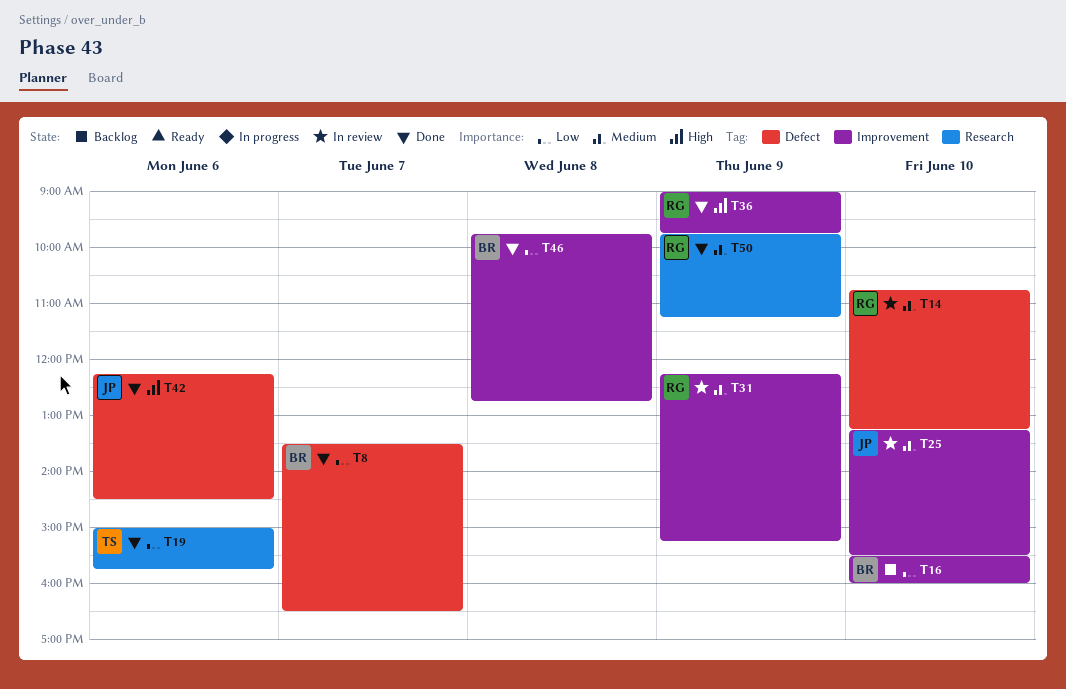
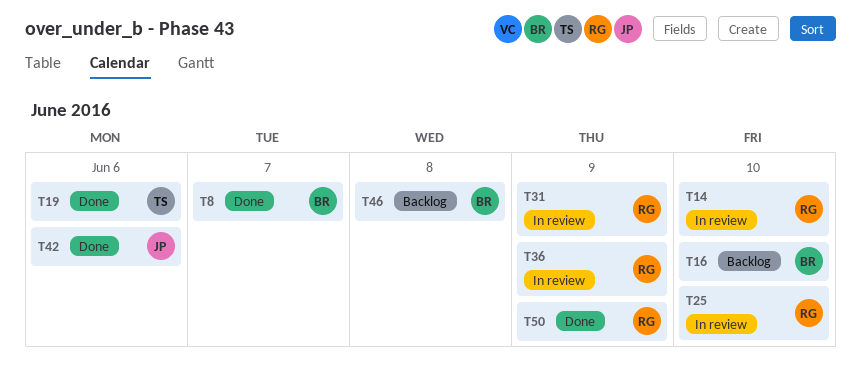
T25, owner: JP -> RG
T36, status: Done -> In review
T46, status: Done -> Backlog

